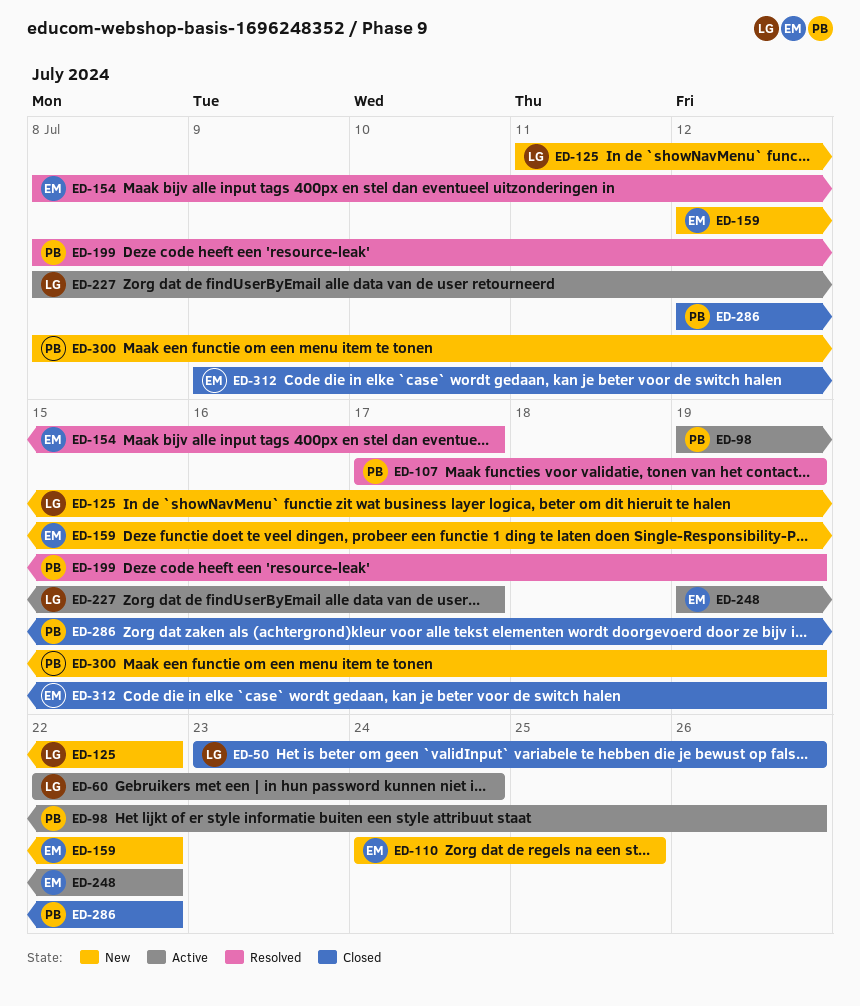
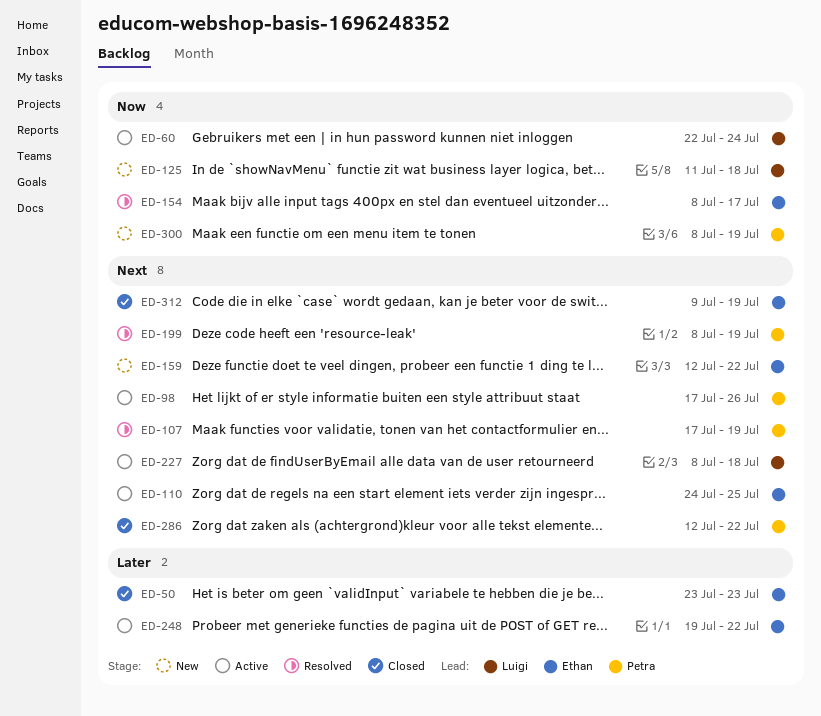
ED-50, owner: Luigi -> Ethan
ED-50, due: Jul 26 -> Jul 23
ED-98, start: Jul 19 -> Jul 17
ED-110, status: New -> Active
ED-125, due: Jul 22 -> Jul 18
ED-227, due: Jul 17 -> Jul 18

